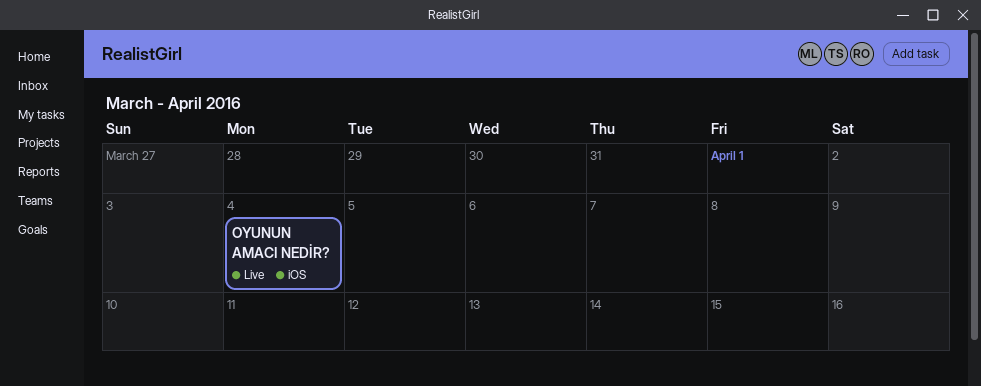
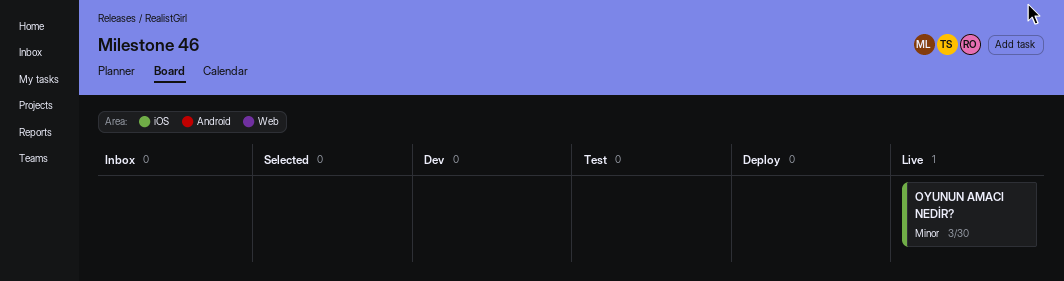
OYUNUN AMACI NEDİR?, due: Apr 4 -> Mar 30

